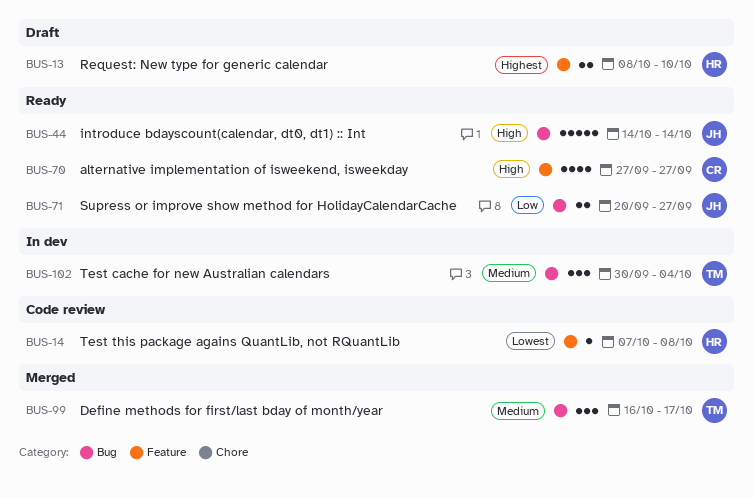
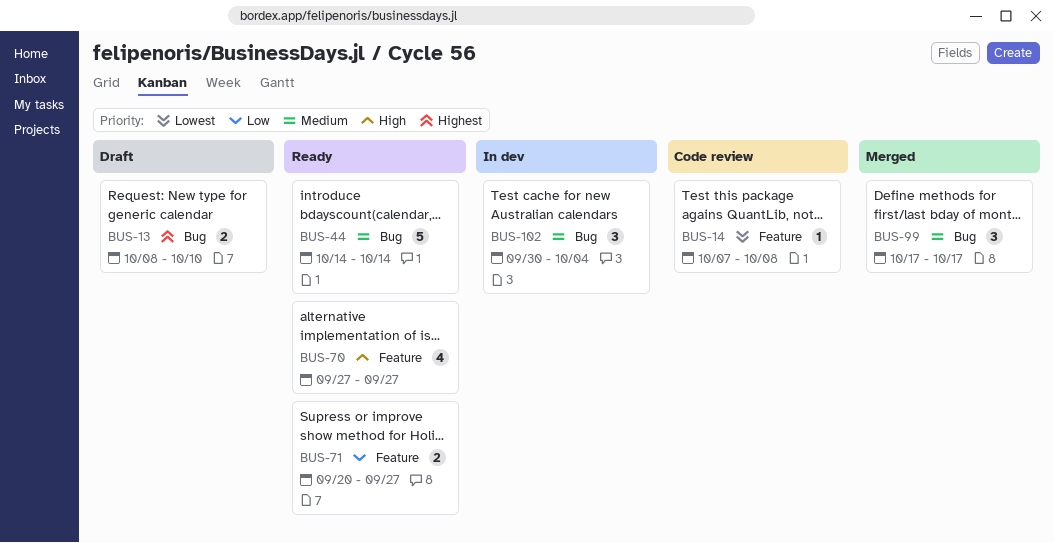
BUS-13, label: Feature -> Bug
BUS-44, priority: High -> Medium
BUS-71, label: Bug -> Feature
BUS-99, start: Oct 16 -> Oct 17

